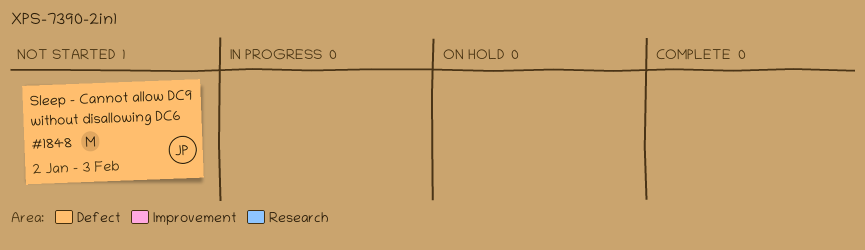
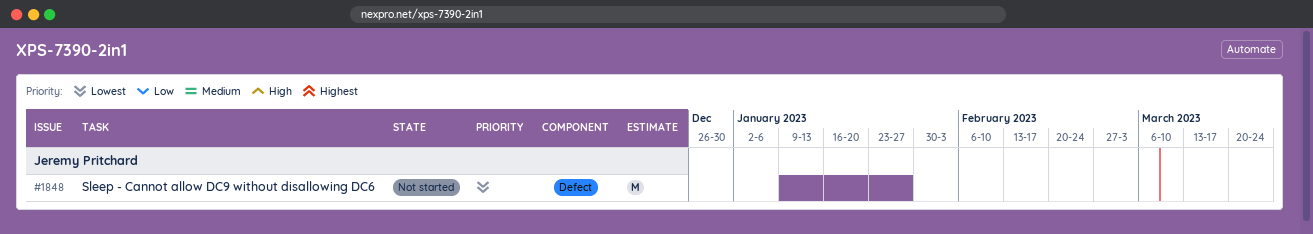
#1848, start: Jan 2 -> Jan 9
#1848, due: Feb 3 -> Jan 27

